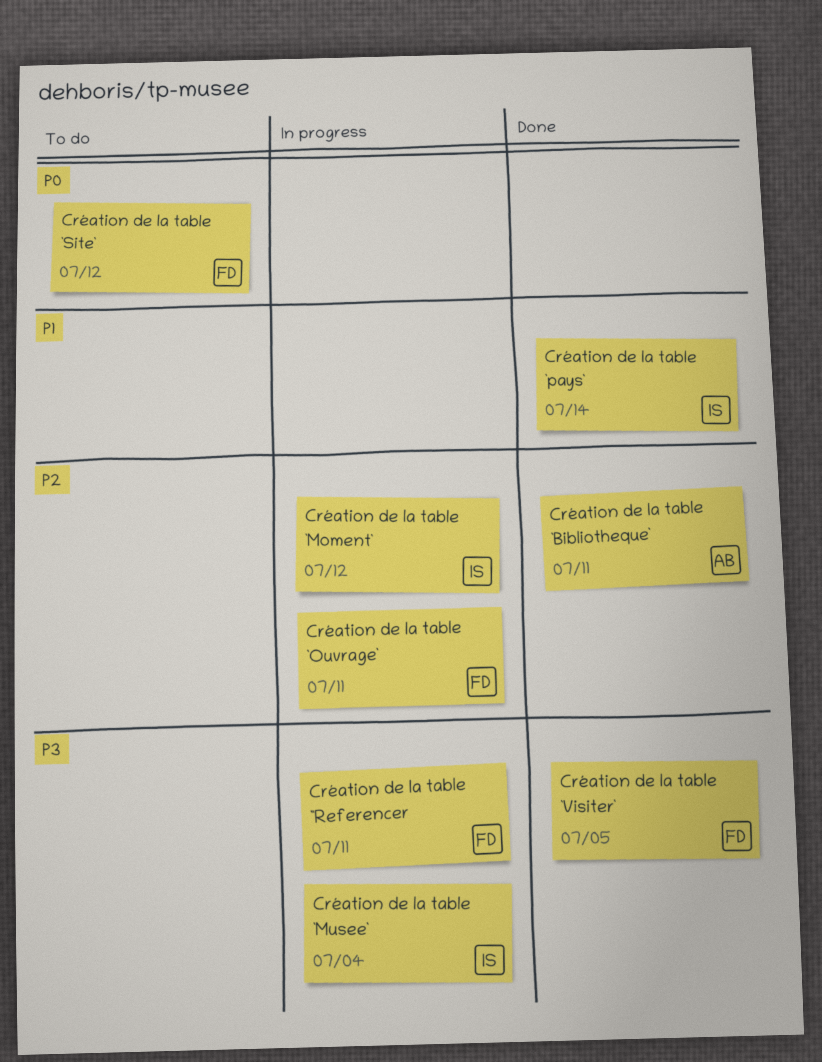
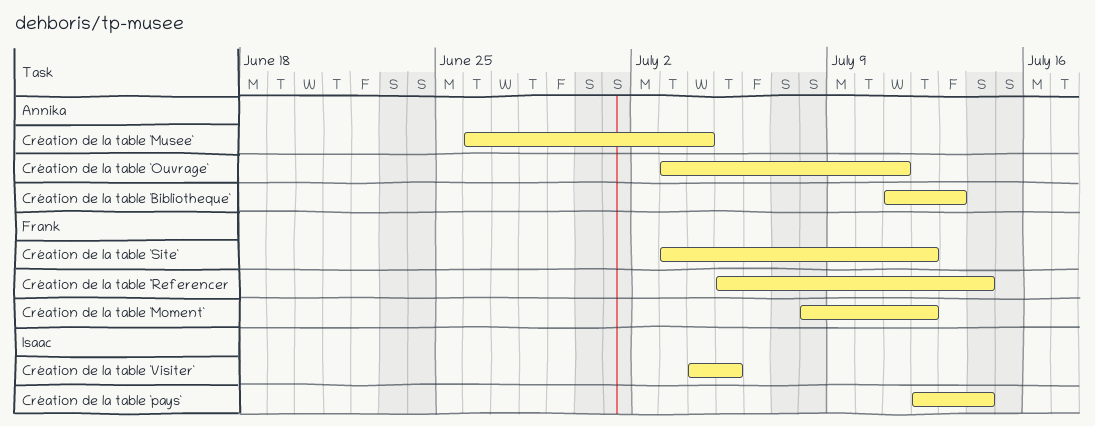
Création de la table ``Referencer, due: Jul 11 -> Jul 14
Création de la table `Bibliotheque`, due: Jul 11 -> Jul 13
Création de la table `Moment`, owner: Isaac -> Frank
Création de la table `Musee`, owner: Isaac -> Annika
Création de la table `Ouvrage`, owner: Frank -> Annika
Création de la table `Visiter`, owner: Frank -> Isaac

